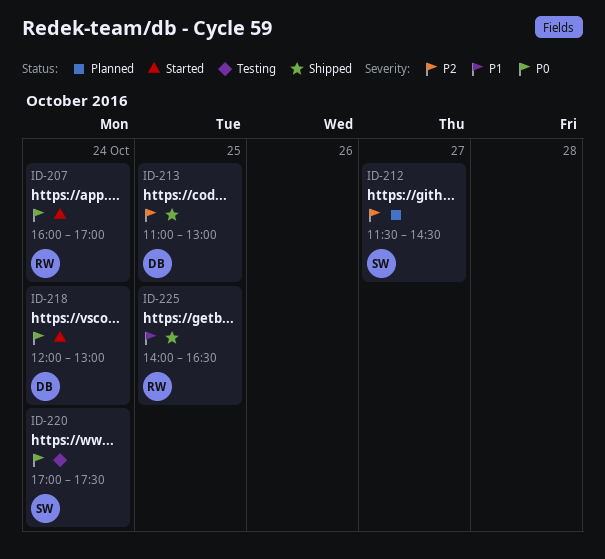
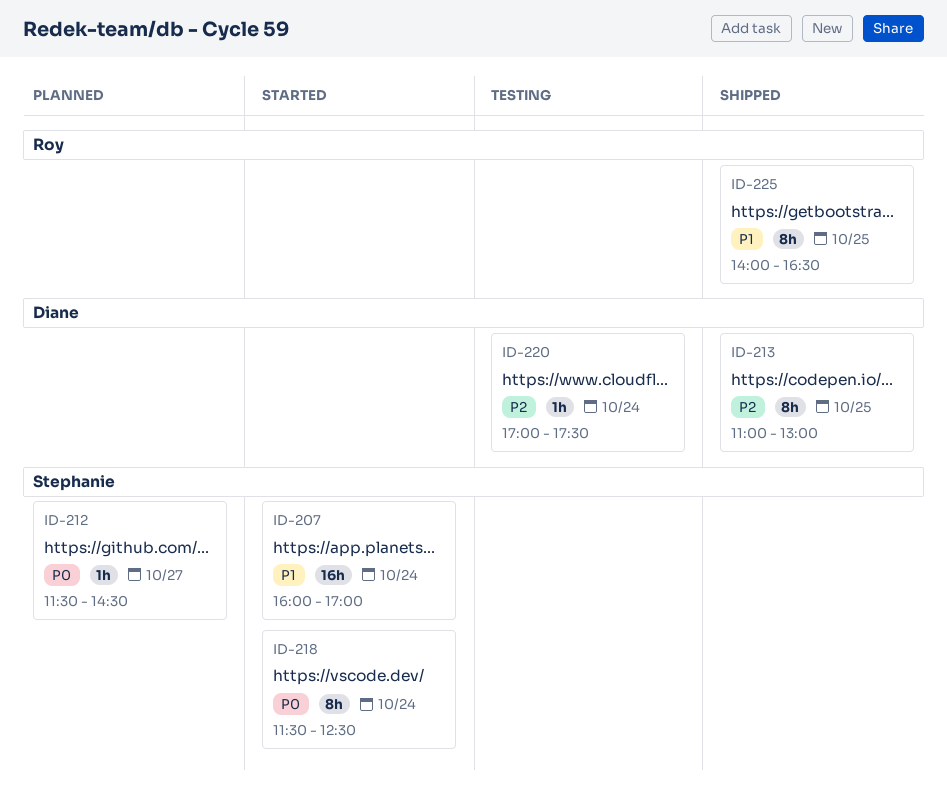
ID-207, owner: Roy -> Stephanie
ID-207, priority: P0 -> P1
ID-212, priority: P2 -> P0
ID-218, owner: Diane -> Stephanie
ID-218, begins: 12:00 -> 11:30
ID-218, ends: 13:00 -> 12:30
ID-220, owner: Stephanie -> Diane
ID-220, priority: P0 -> P2

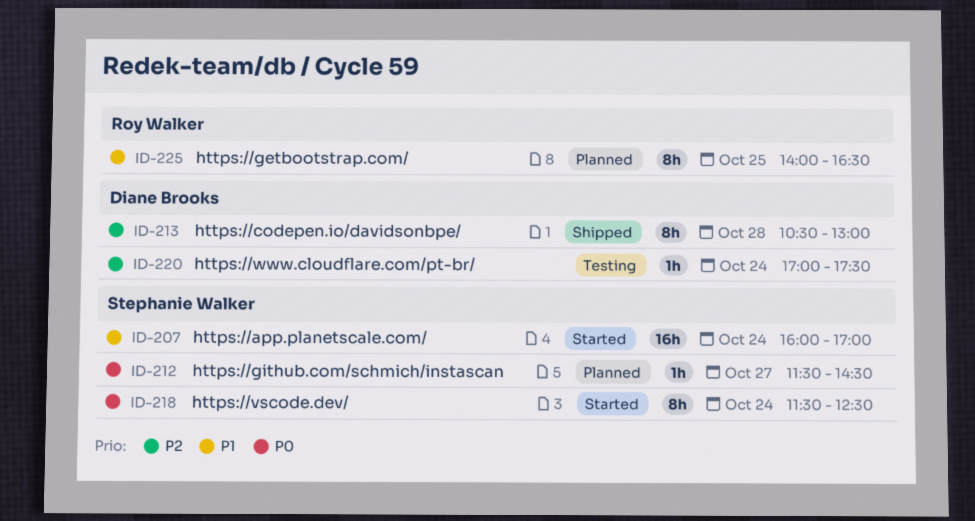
ID-213, day: Oct 25 -> Oct 28
ID-213, begins: 11:00 -> 10:30
ID-225, status: Shipped -> Planned

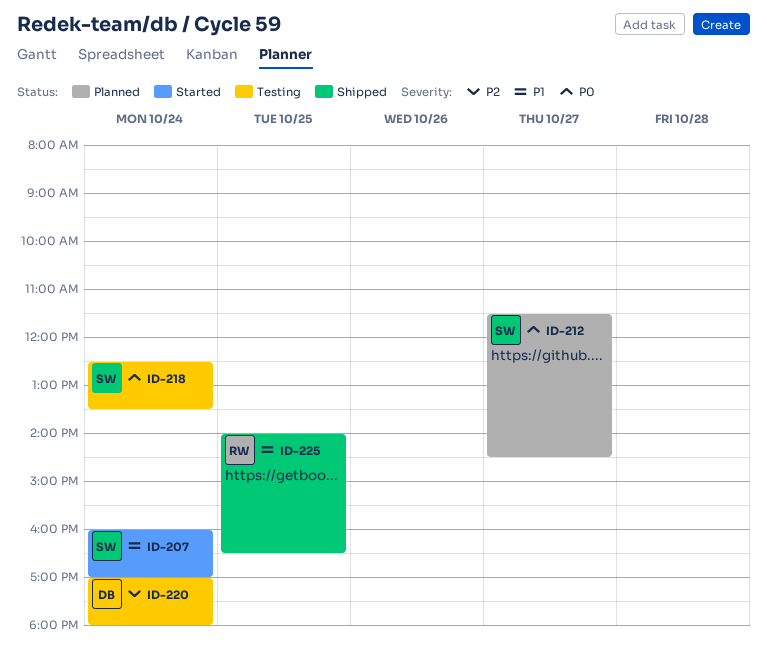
ID-213: present -> none
ID-218, status: Started -> Testing
ID-218, begins: 11:30 -> 12:30
ID-218, ends: 12:30 -> 13:30
ID-220, ends: 17:30 -> 18:00
ID-225, status: Planned -> Shipped

